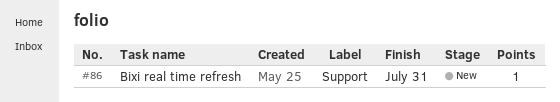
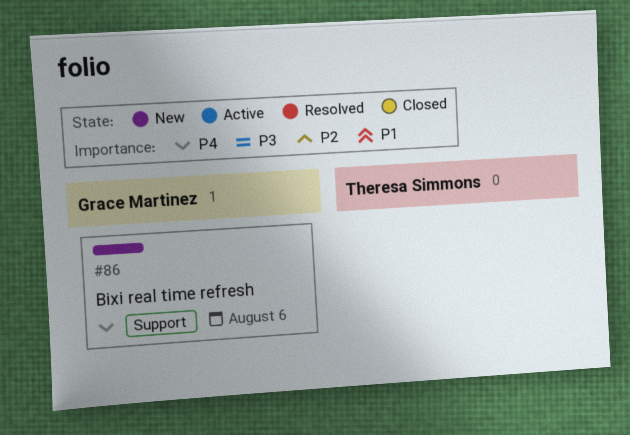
#86, due: Jul 31 -> Aug 6

